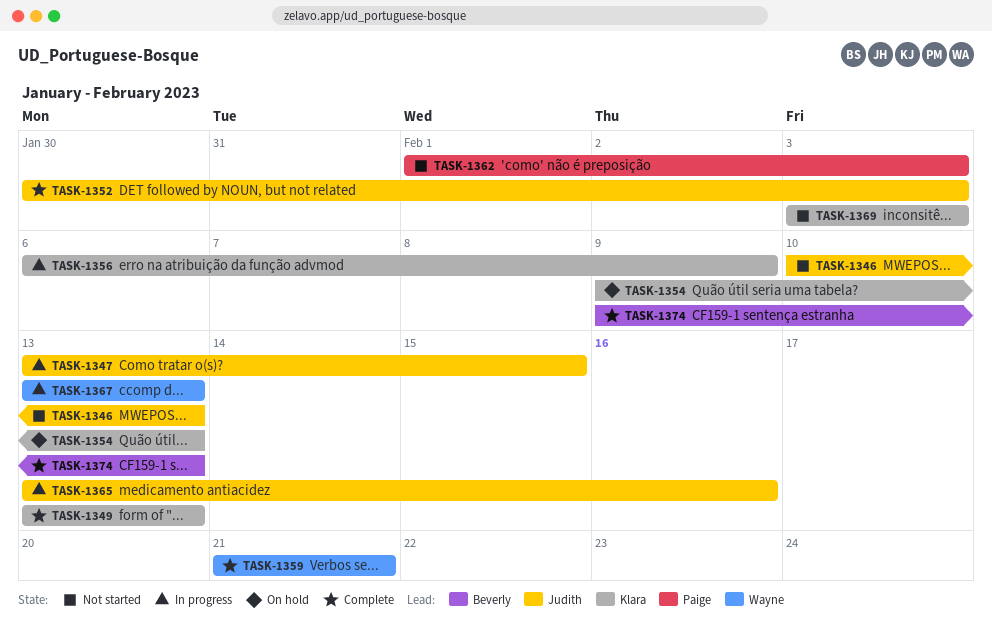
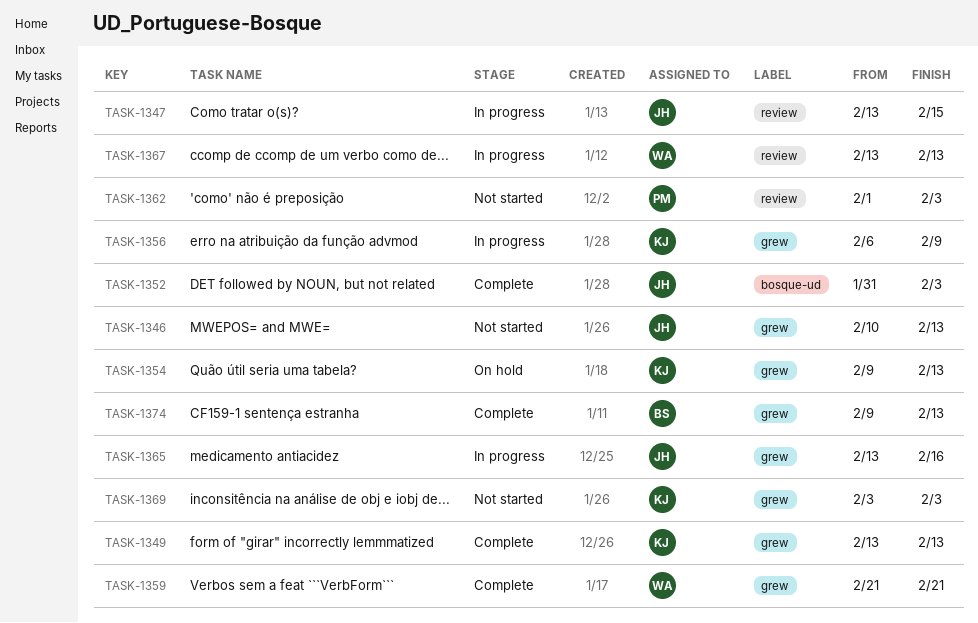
TASK-1352, start: Jan 30 -> Jan 31

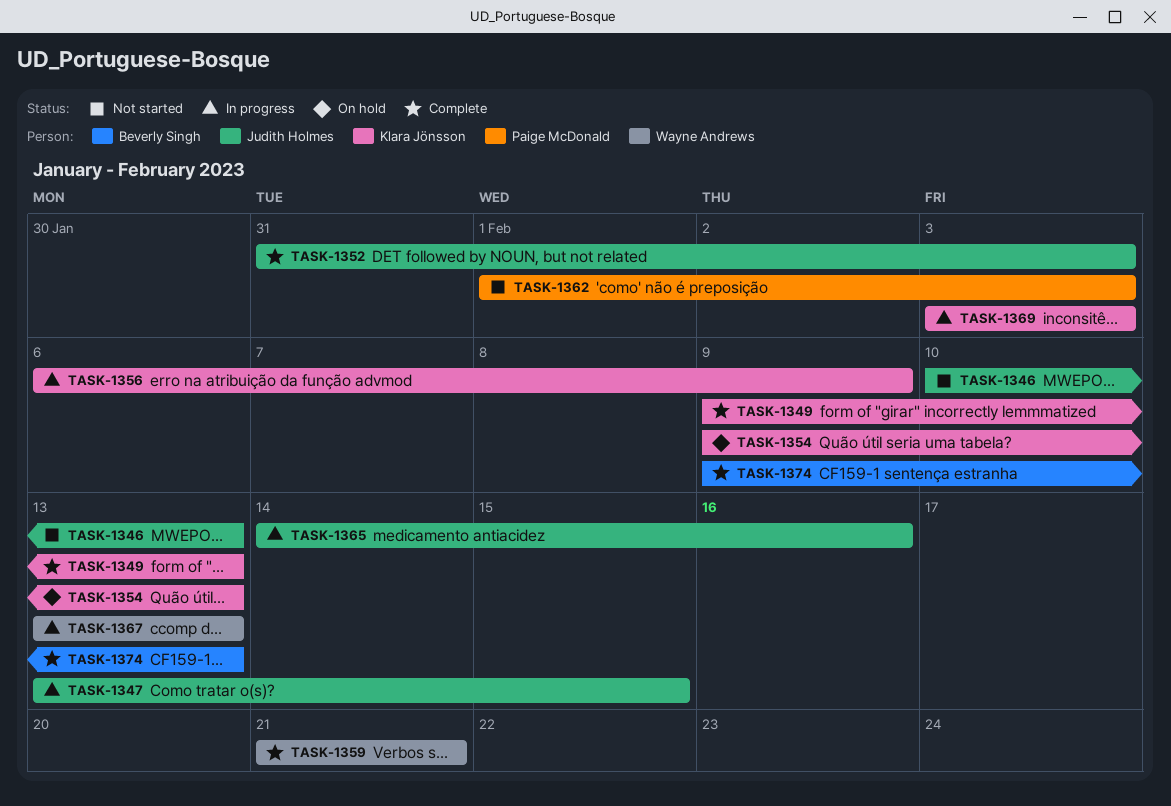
TASK-1349, start: Feb 13 -> Feb 9
TASK-1365, start: Feb 13 -> Feb 14
TASK-1369, status: Not started -> In progress

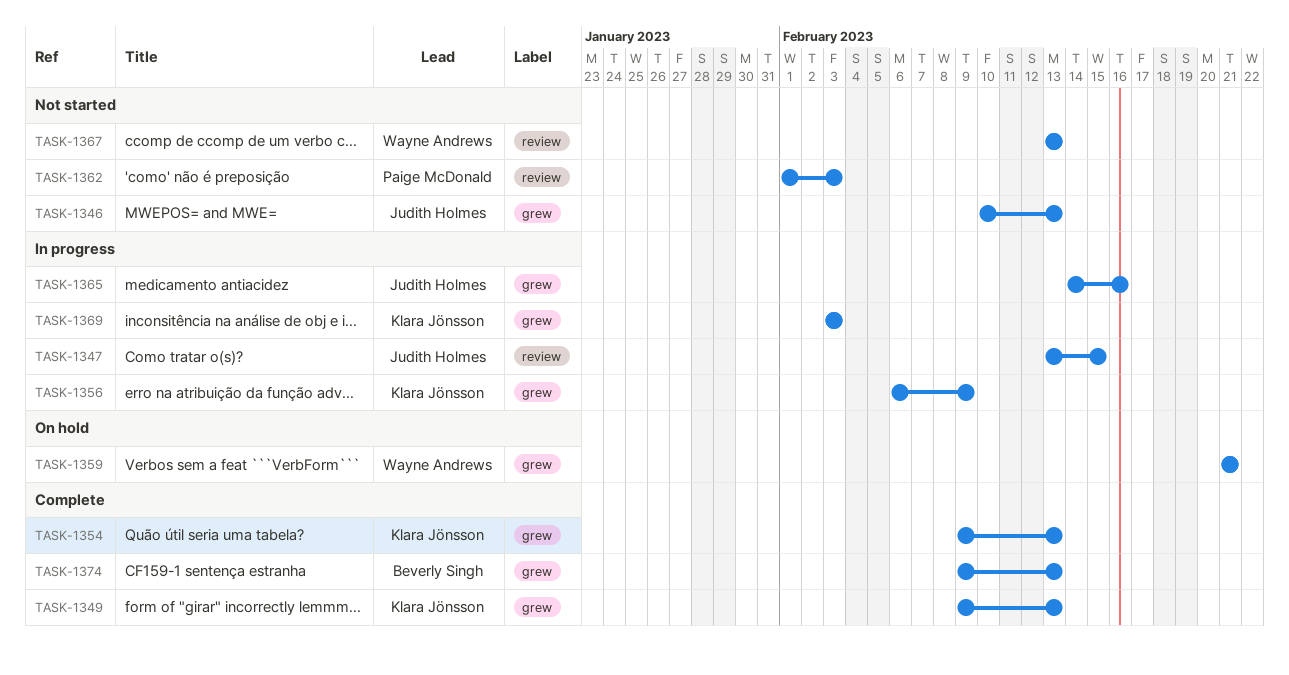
TASK-1352: present -> none
TASK-1354, status: On hold -> Complete
TASK-1359, status: Complete -> On hold
TASK-1367, status: In progress -> Not started

